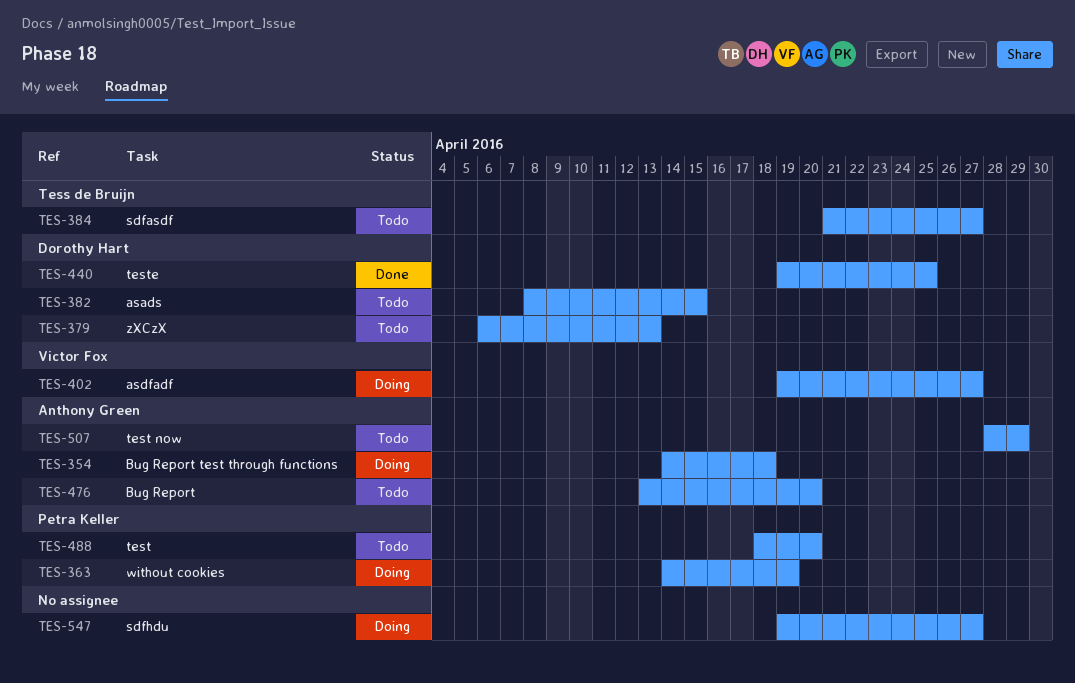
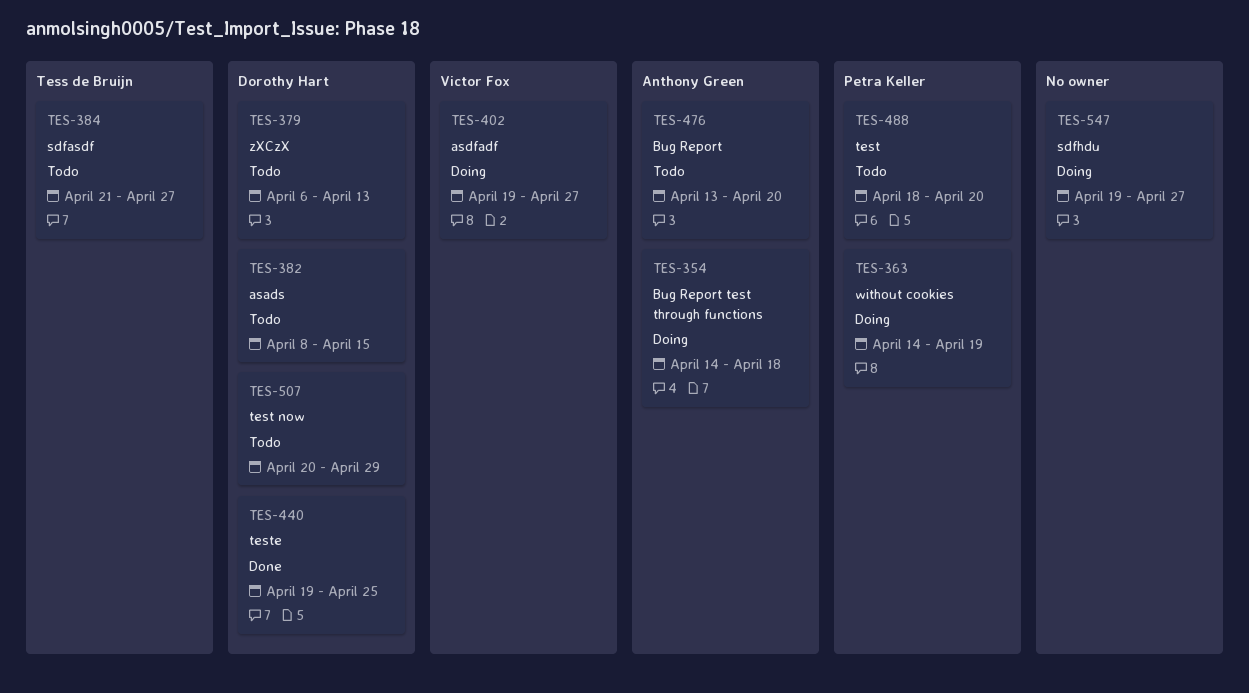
TES-507, owner: Anthony Green -> Dorothy Hart
TES-507, start: Apr 28 -> Apr 20

